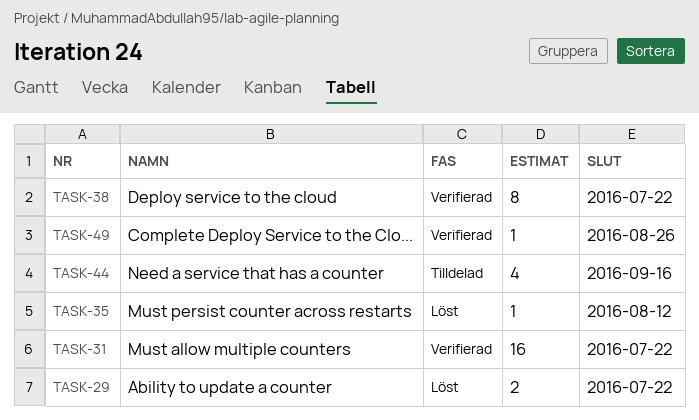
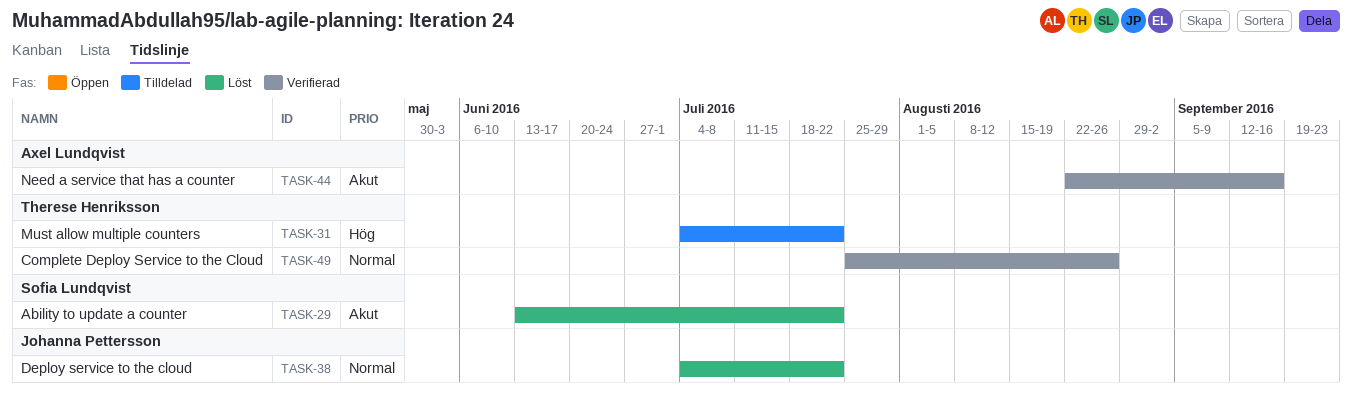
TASK-31, status: Verifierad -> Tilldelad
TASK-35: present -> none
TASK-38, status: Verifierad -> Löst
TASK-44, status: Tilldelad -> Verifierad

